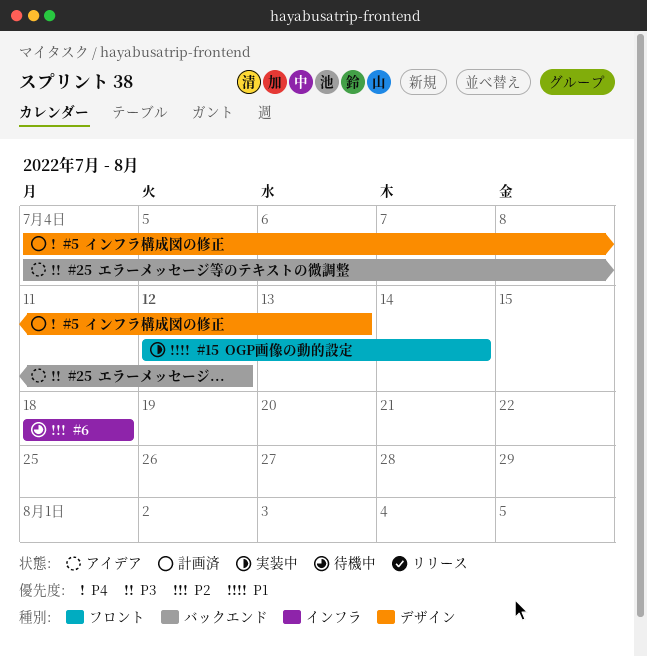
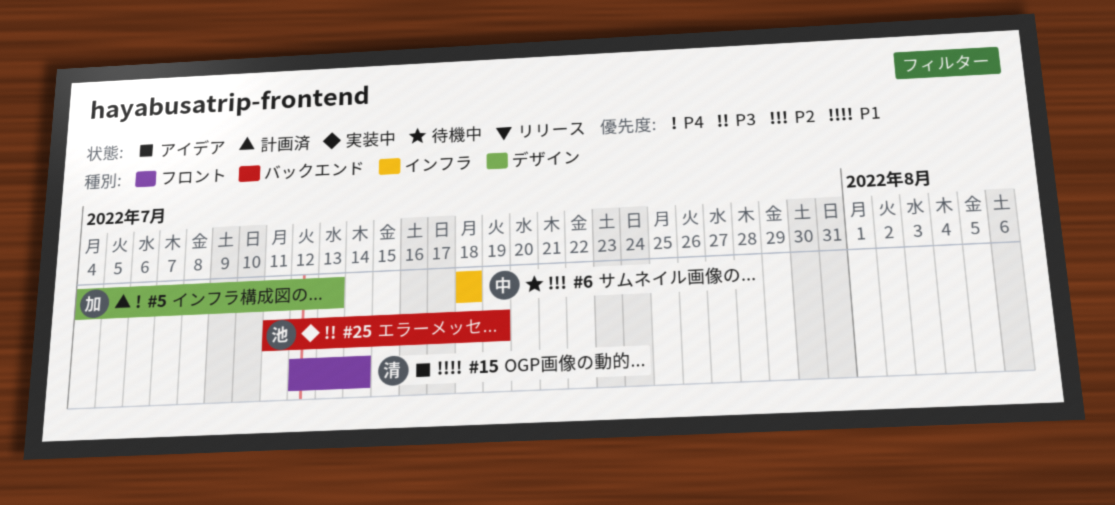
#15, status: 実装中 -> アイデア
#25, status: アイデア -> 実装中
#25, start: Jul 4 -> Jul 11
#25, due: Jul 12 -> Jul 19

